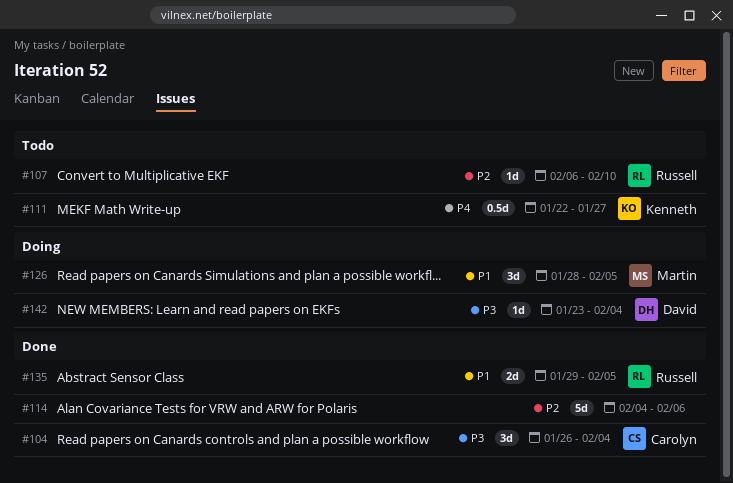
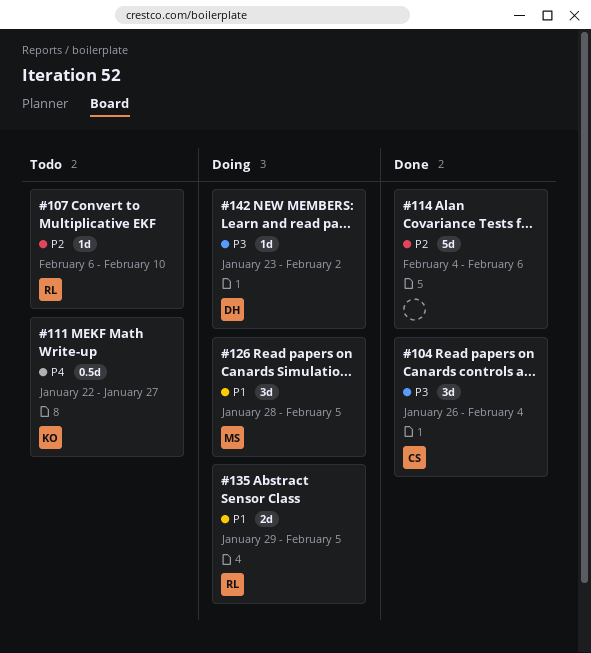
#135, status: Done -> Doing
#142, due: Feb 4 -> Feb 2

